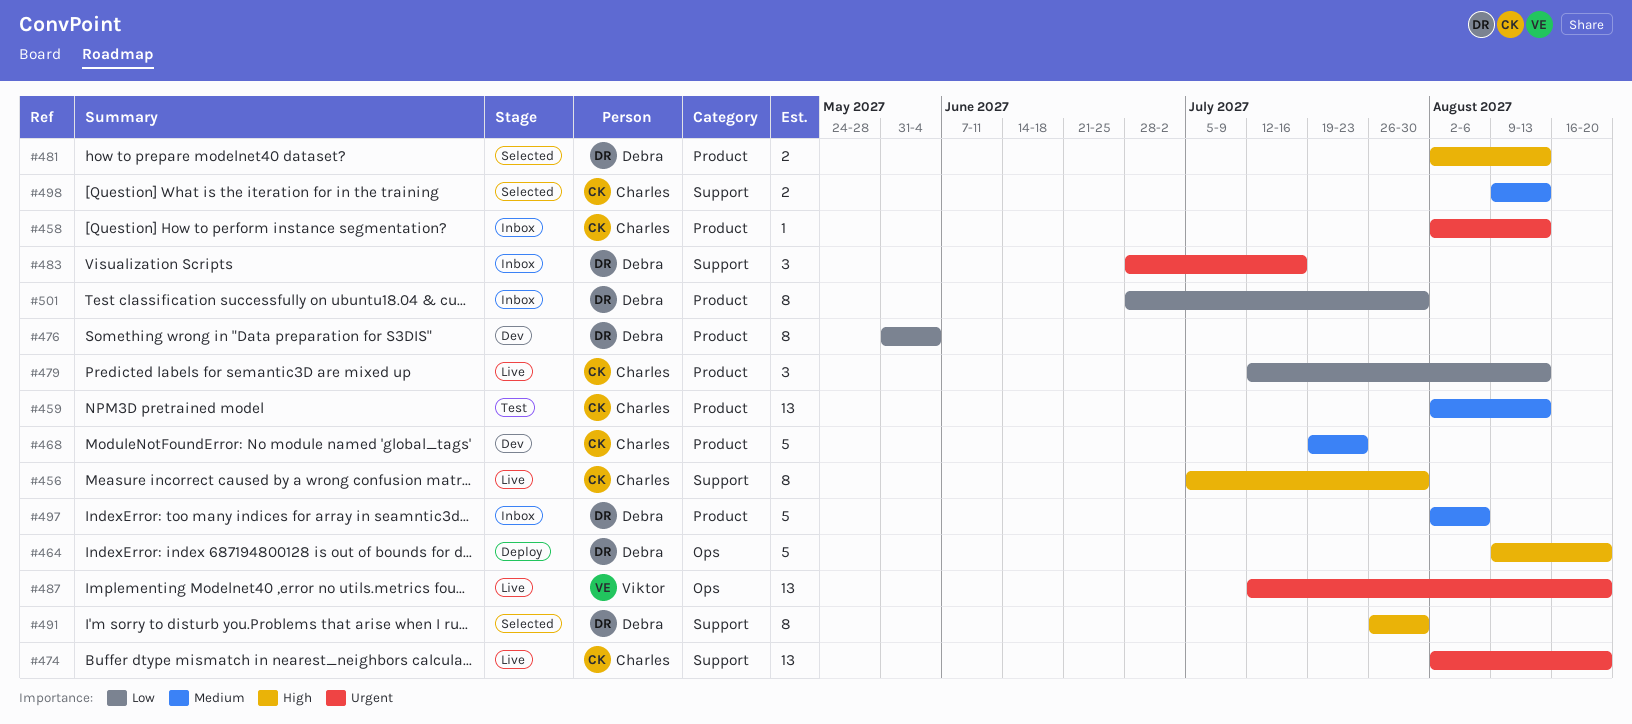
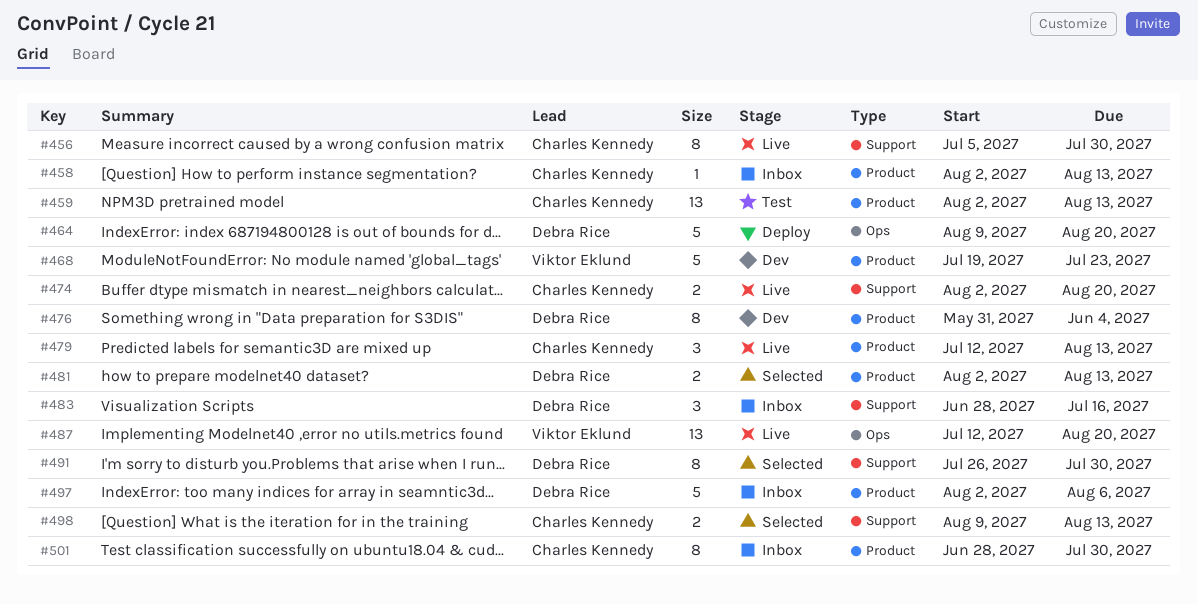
#468, owner: Charles Kennedy -> Viktor Eklund
#474, estimate: 13 -> 2
#501, owner: Debra Rice -> Charles Kennedy

